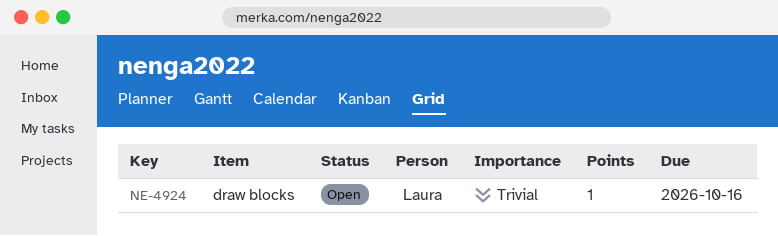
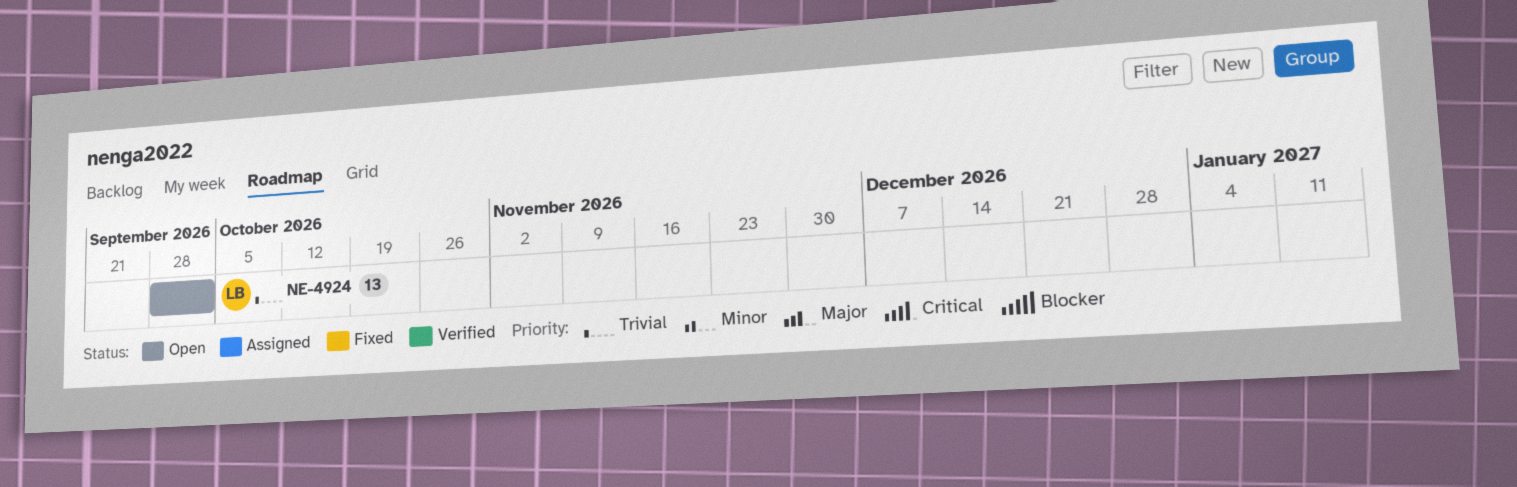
NE-4924, estimate: 1 -> 13
NE-4924, due: Oct 16 -> Oct 2

